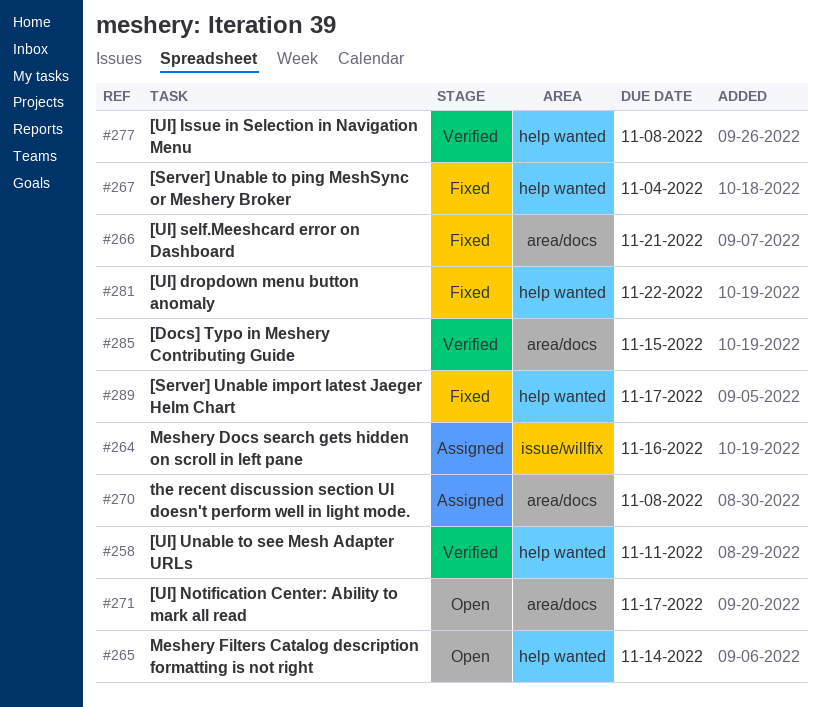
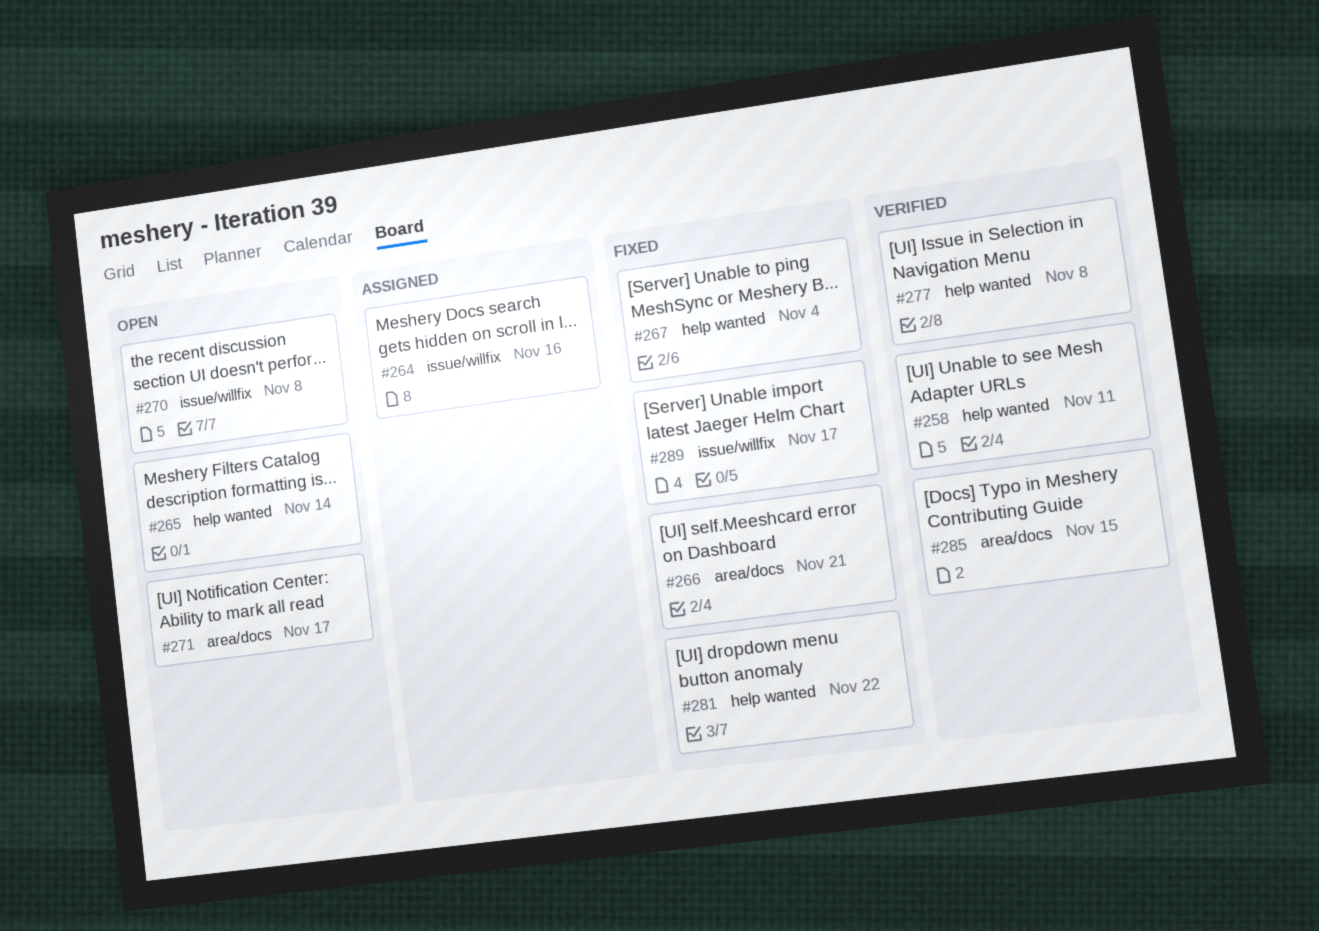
#270, status: Assigned -> Open
#270, label: area/docs -> issue/willfix
#289, label: help wanted -> issue/willfix

